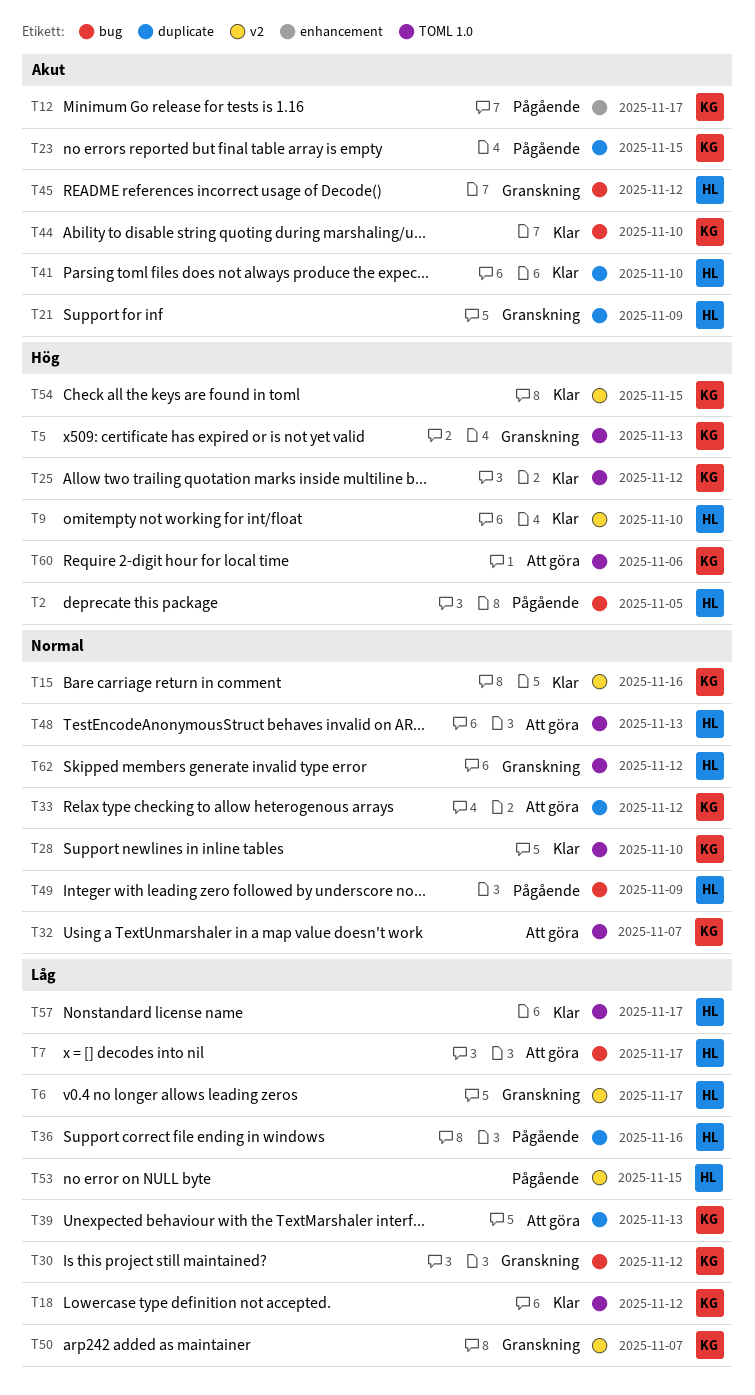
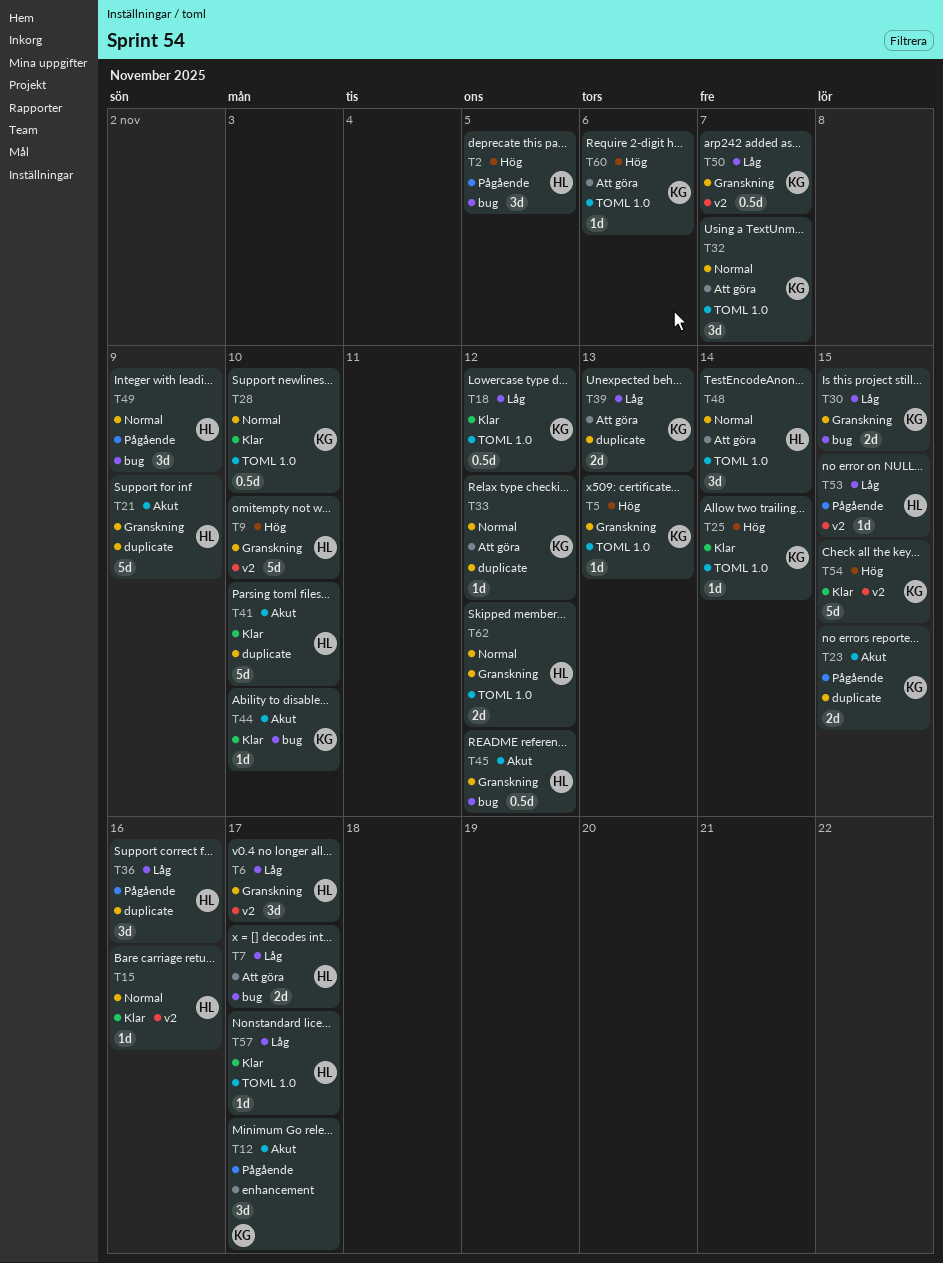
T9, status: Klar -> Granskning
T15, owner: KG -> HL
T25, due: Nov 12 -> Nov 14
T30, due: Nov 12 -> Nov 15
T48, due: Nov 13 -> Nov 14

